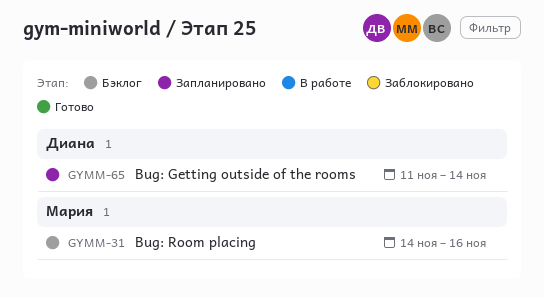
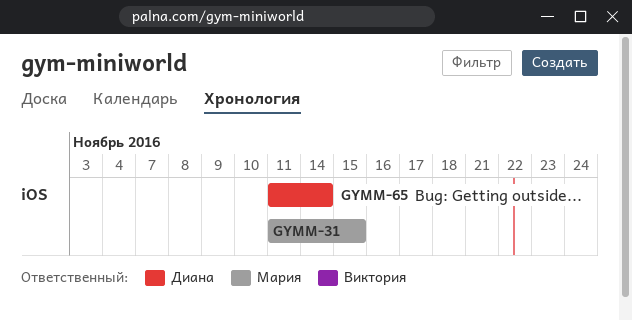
GYMM-31, start: Nov 14 -> Nov 11
GYMM-31, due: Nov 16 -> Nov 15

